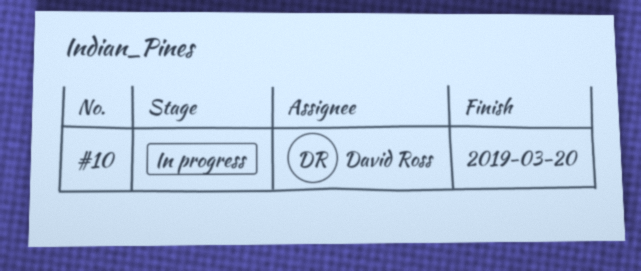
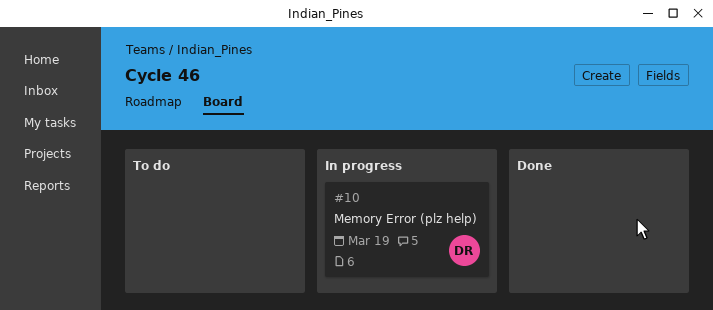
#10, due: Mar 20 -> Mar 19

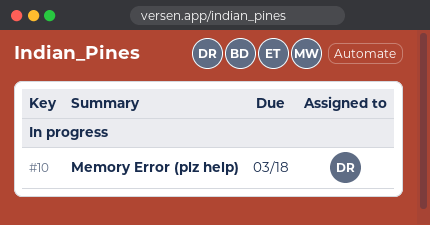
#10, due: Mar 19 -> Mar 18

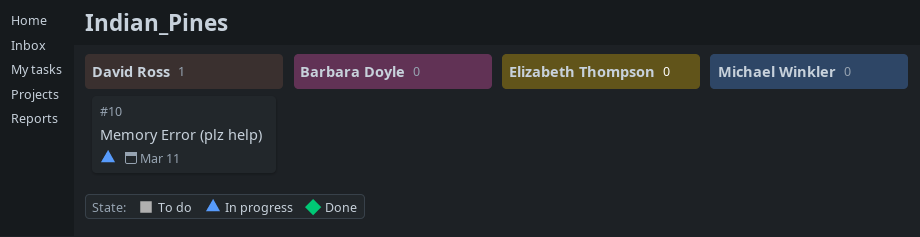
#10, due: Mar 18 -> Mar 11

